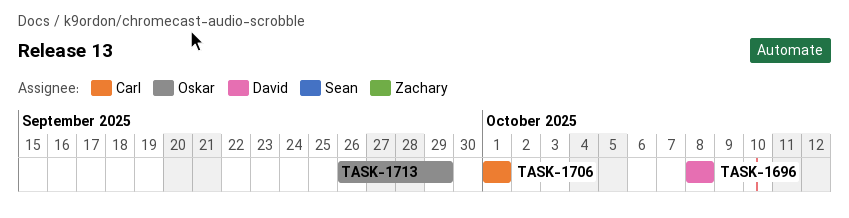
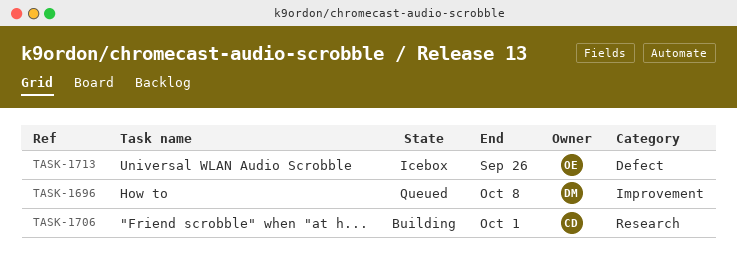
TASK-1713, due: Sep 29 -> Sep 26

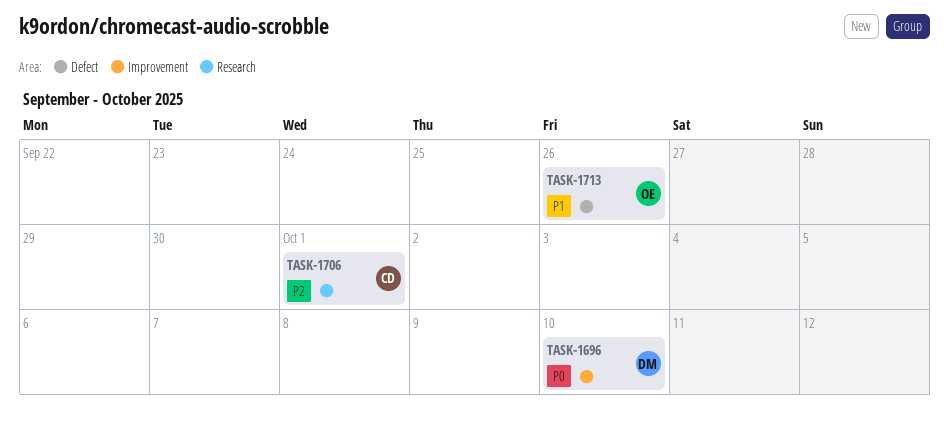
TASK-1696, due: Oct 8 -> Oct 10

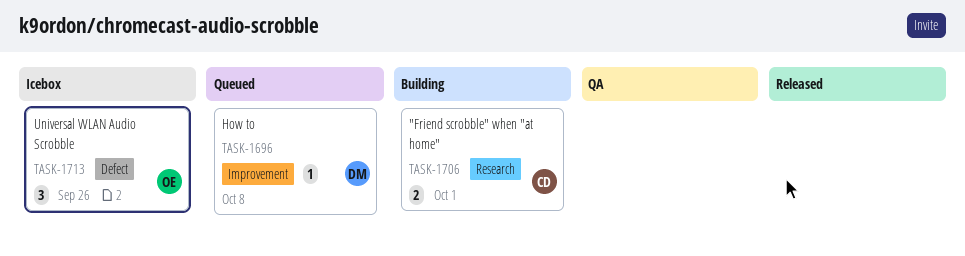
TASK-1696, due: Oct 10 -> Oct 8

